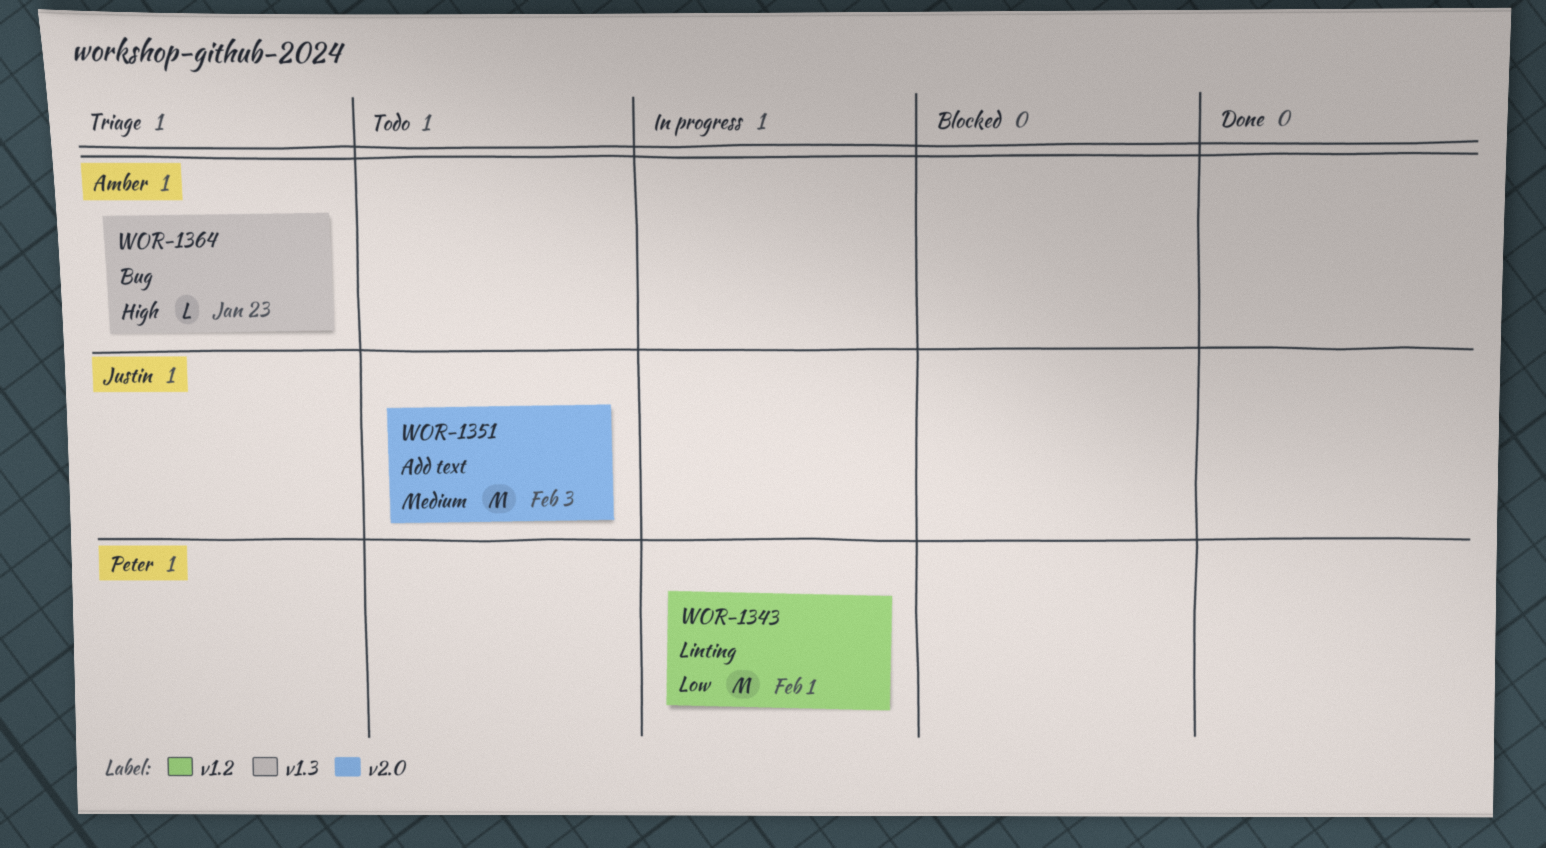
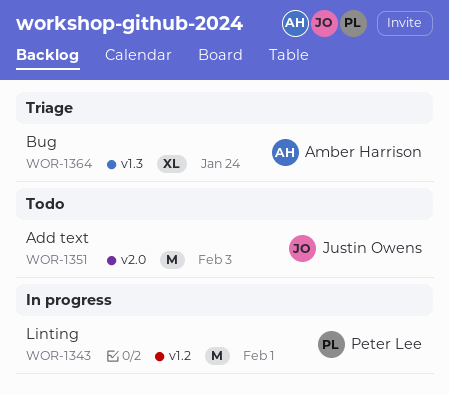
WOR-1364, estimate: L -> XL
WOR-1364, due: Jan 23 -> Jan 24

